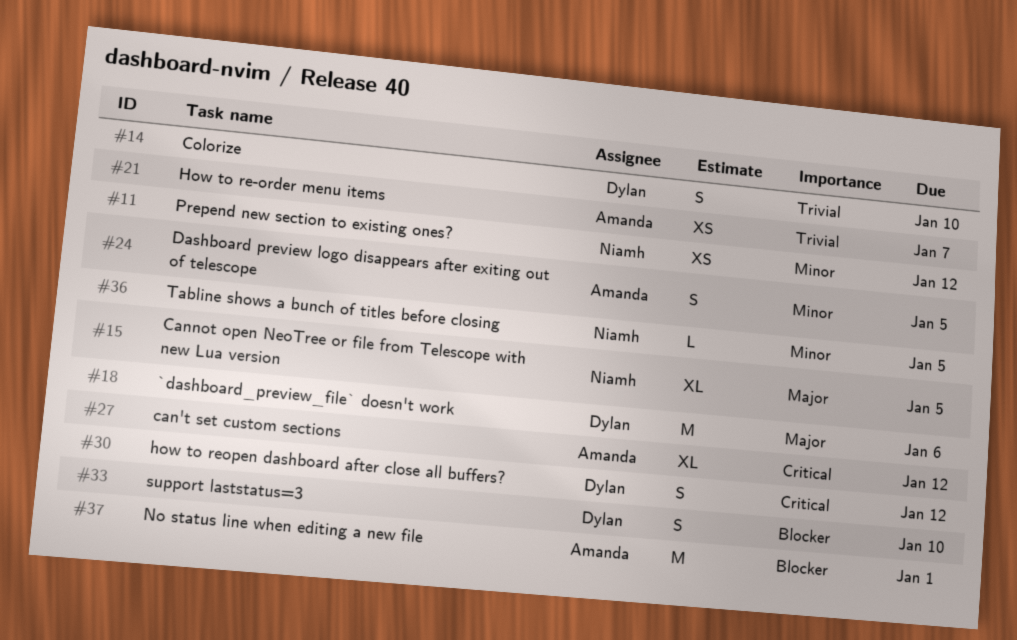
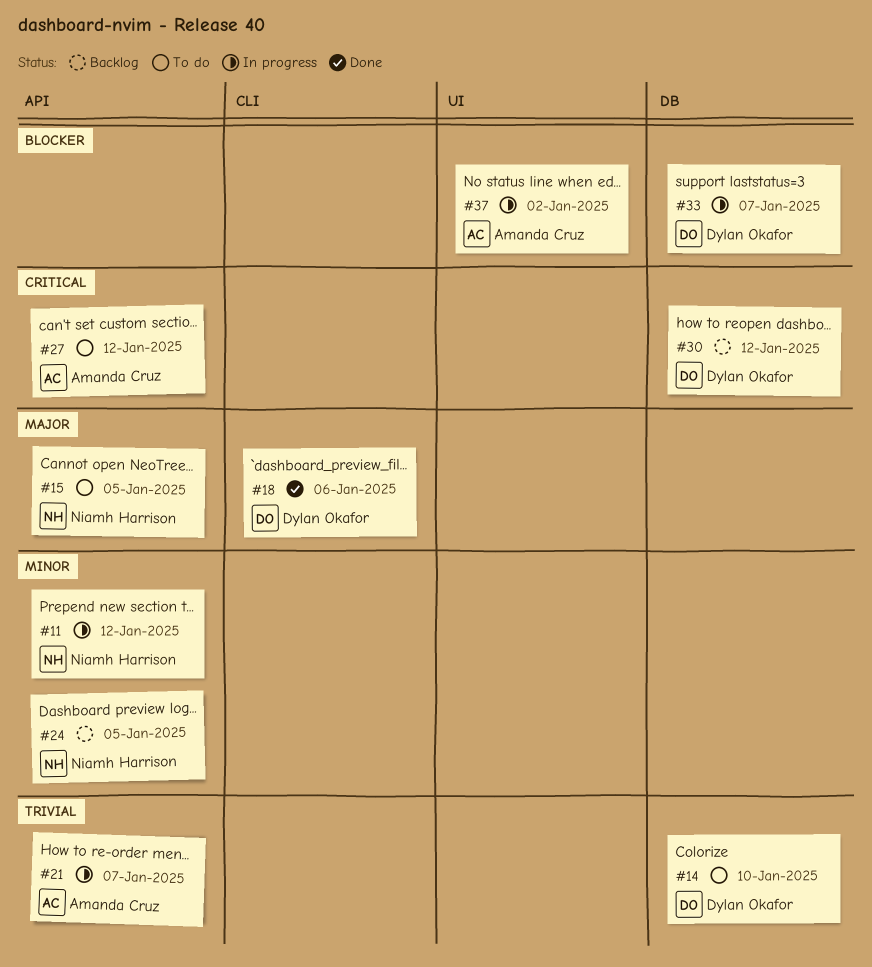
#24, owner: Amanda Cruz -> Niamh Harrison
#33, due: Jan 10 -> Jan 7
#36: present -> none
#37, due: Jan 1 -> Jan 2

